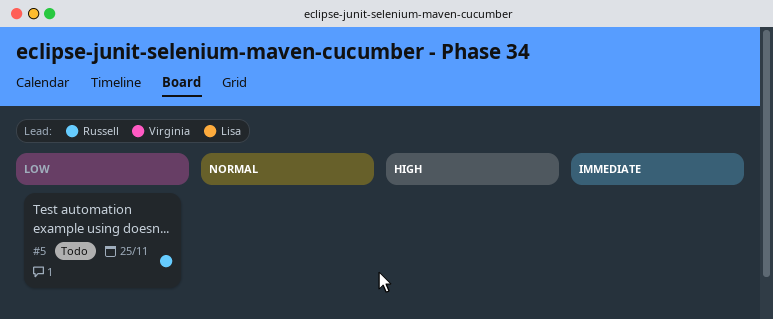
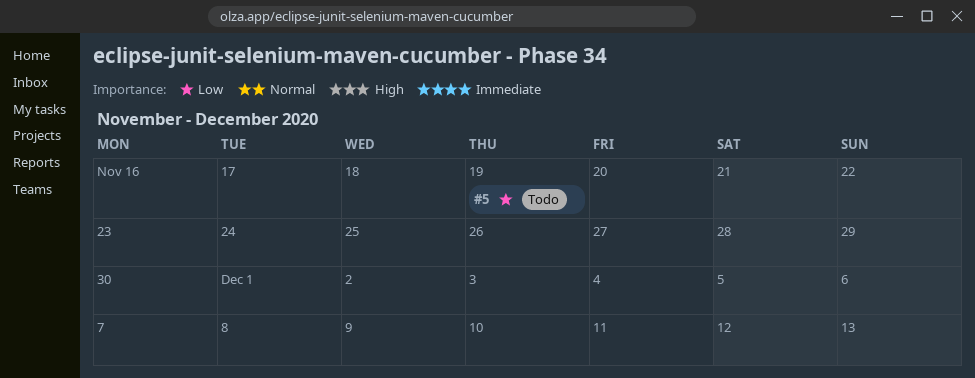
#5, due: Nov 25 -> Nov 19

